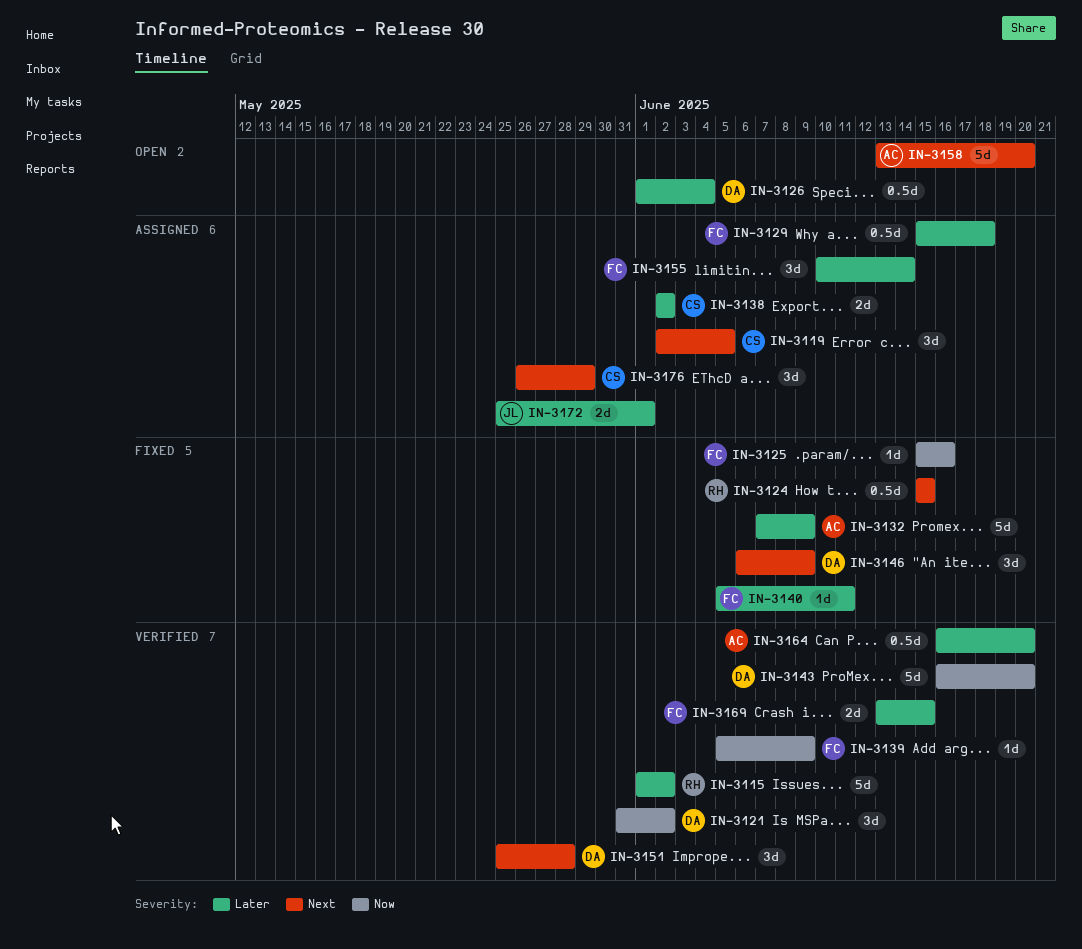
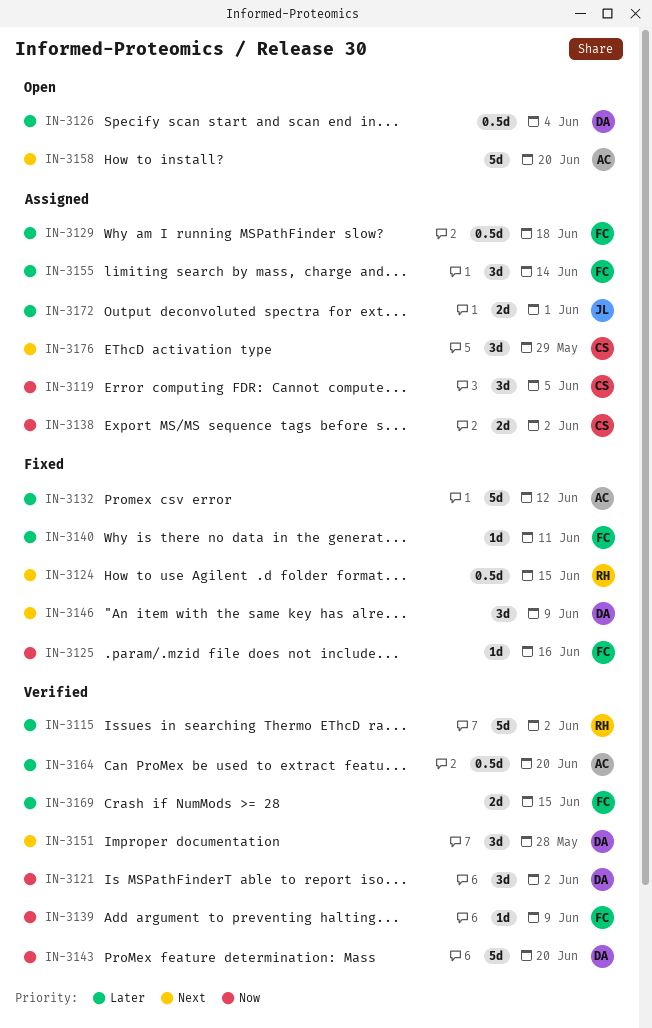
IN-3119, priority: Next -> Now
IN-3132, due: Jun 9 -> Jun 12
IN-3138, priority: Later -> Now

